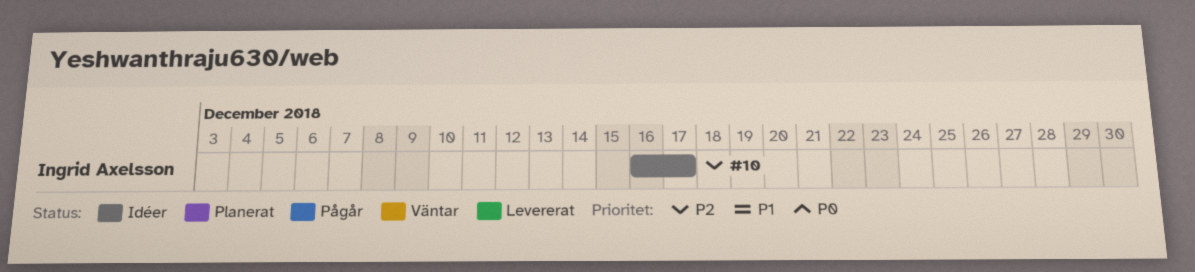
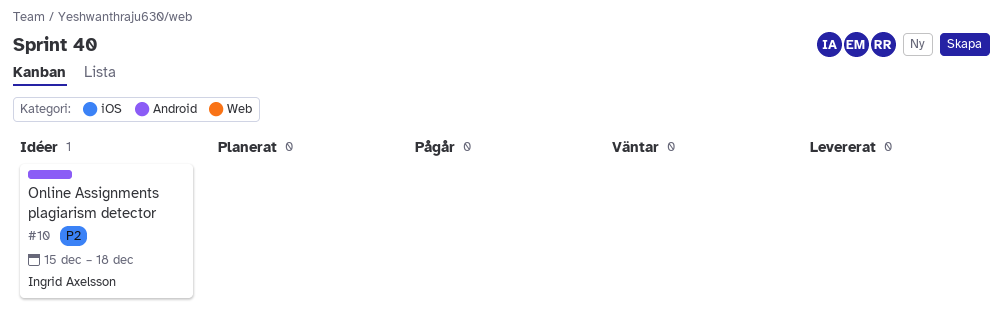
#10, start: Dec 16 -> Dec 15
#10, due: Dec 17 -> Dec 18

